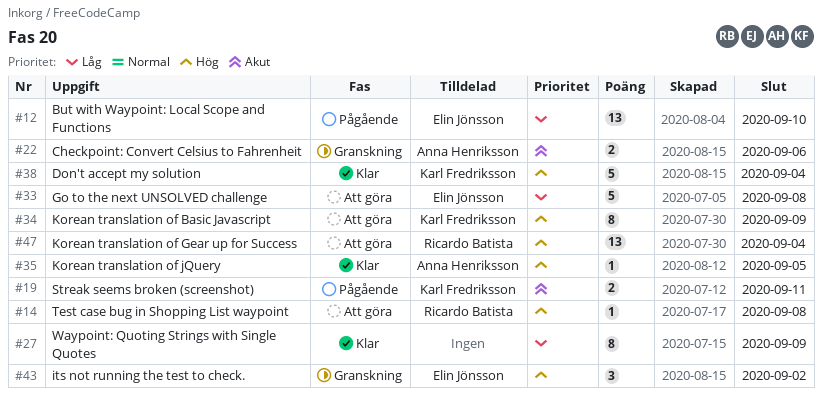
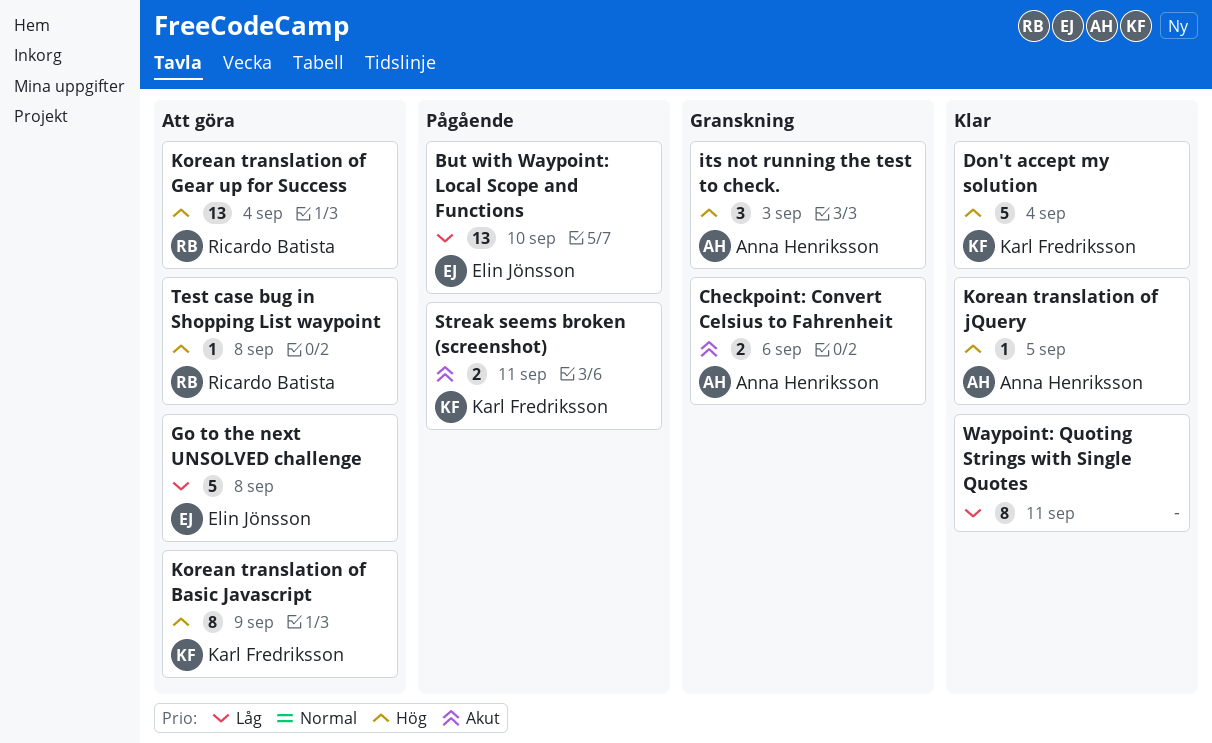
its not running the test to check., owner: Elin Jönsson -> Anna Henriksson
its not running the test to check., due: Sep 2 -> Sep 3
Waypoint: Quoting Strings with Single Quotes, due: Sep 9 -> Sep 11

